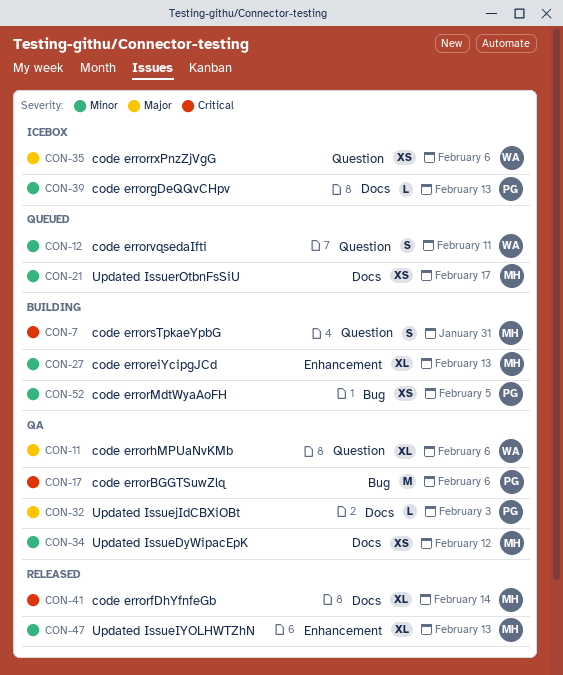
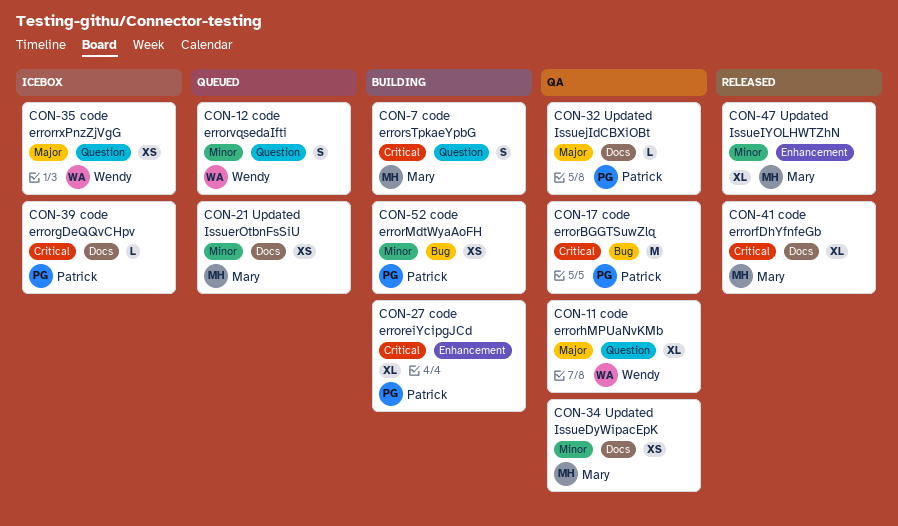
CON-27, owner: Mary -> Patrick
CON-27, priority: Minor -> Critical
CON-39, priority: Minor -> Critical

